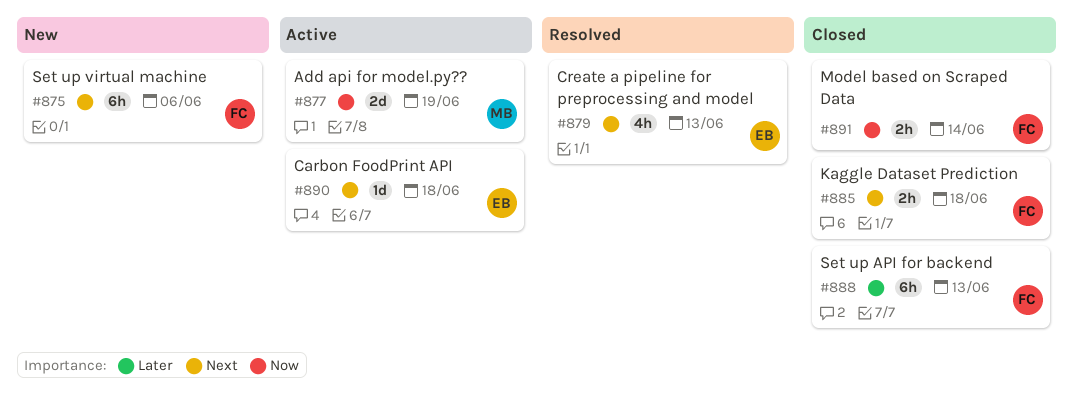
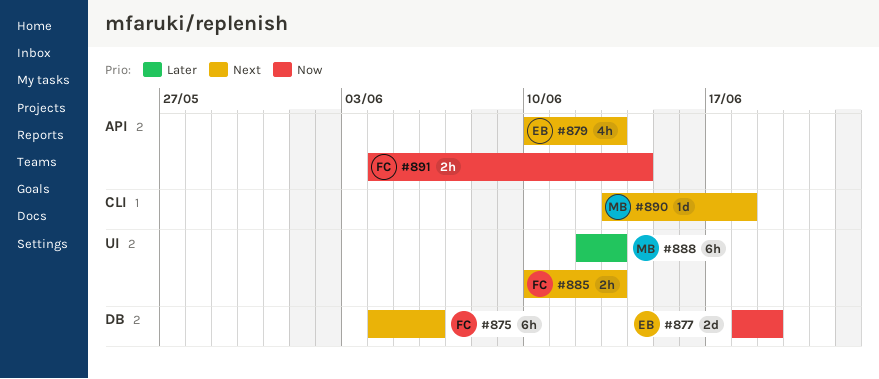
#877, owner: MB -> EB
#885, due: Jun 18 -> Jun 13
#888, owner: FC -> MB
#890, owner: EB -> MB

